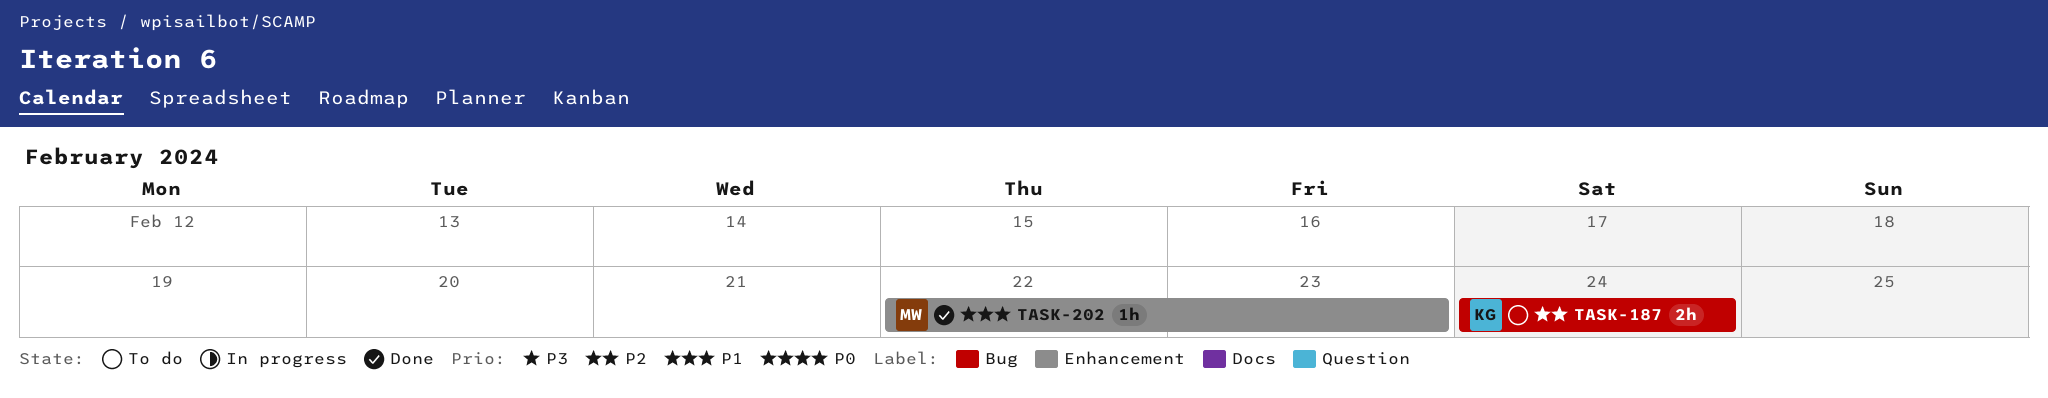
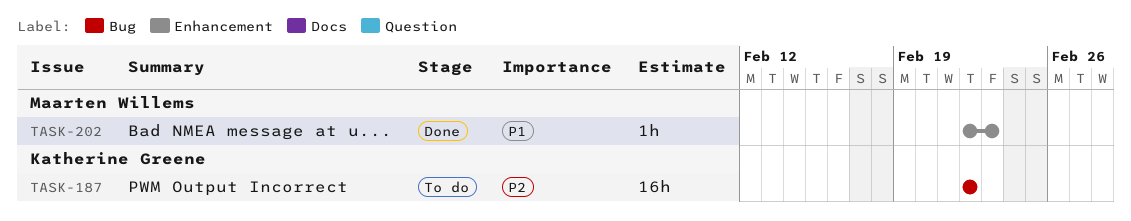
TASK-187, estimate: 2h -> 16h
TASK-187, start: Feb 24 -> Feb 22
TASK-187, due: Feb 24 -> Feb 22

